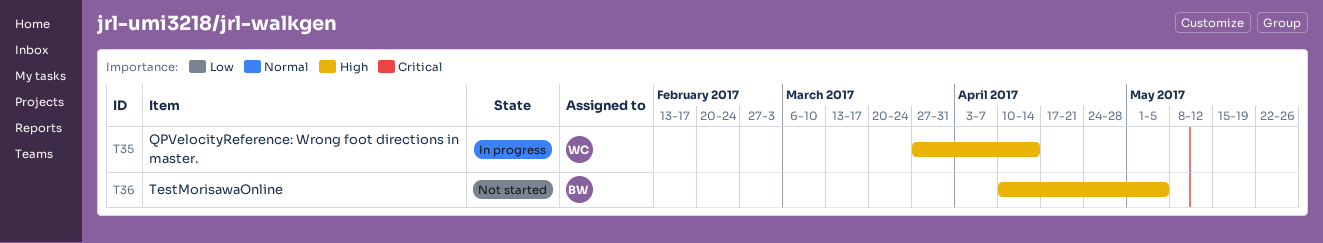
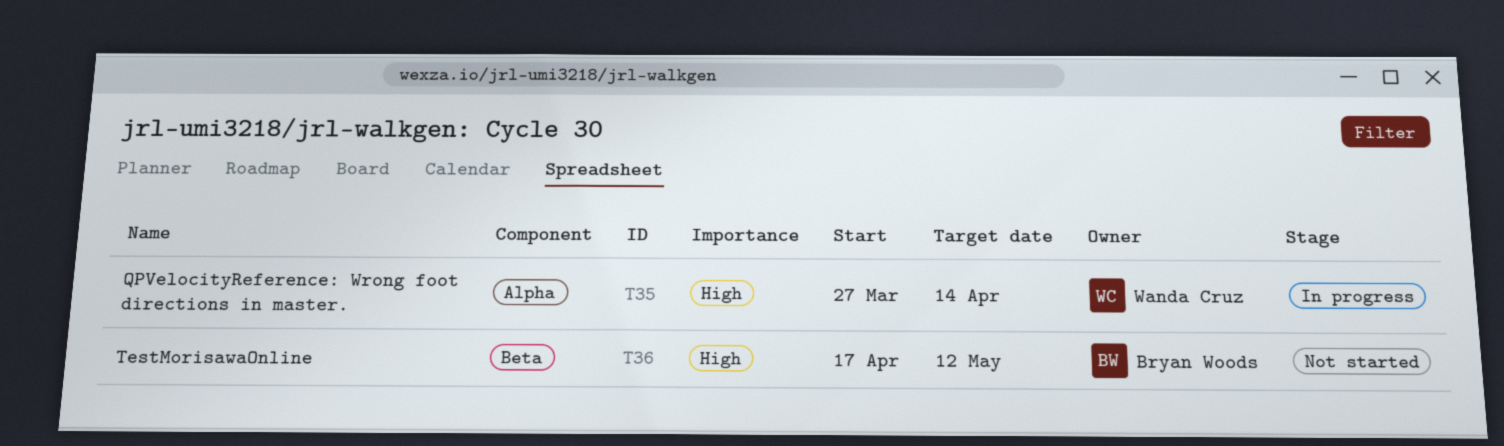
T36, start: Apr 10 -> Apr 17
T36, due: May 5 -> May 12

